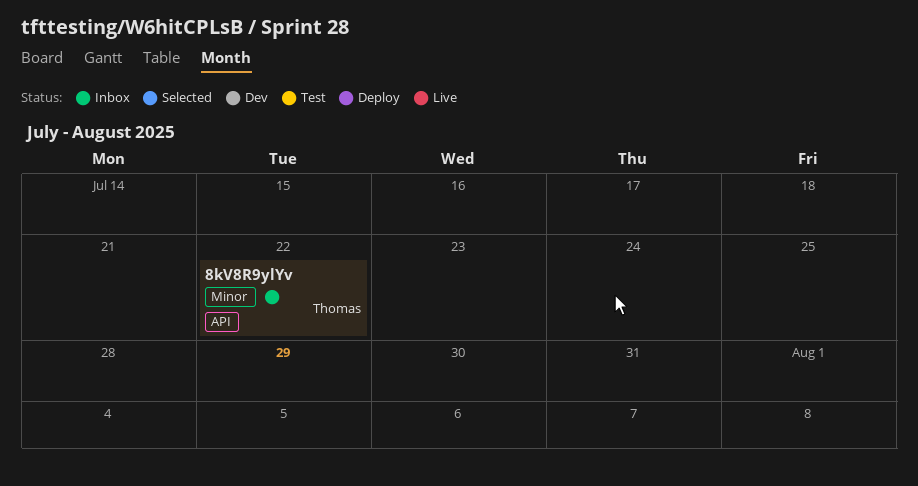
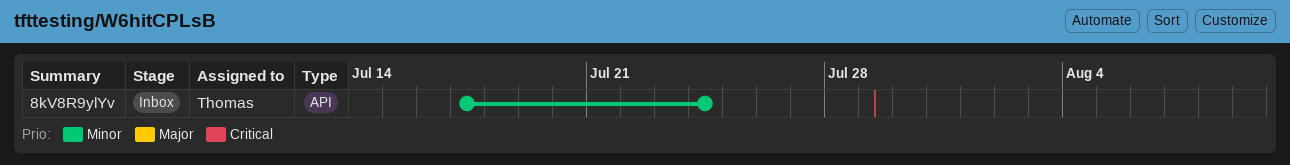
8kV8R9ylYv, due: Jul 22 -> Jul 24

